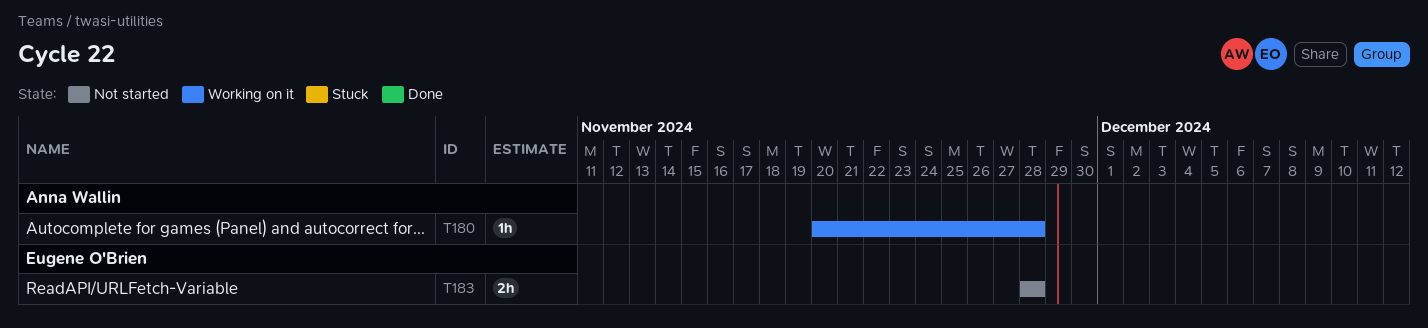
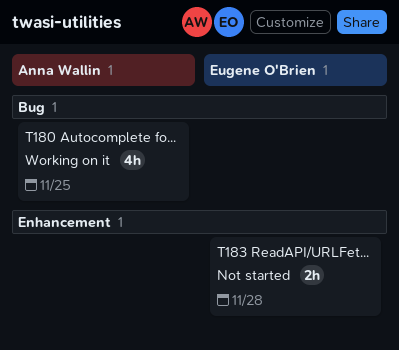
T180, estimate: 1h -> 4h
T180, due: Nov 28 -> Nov 25

